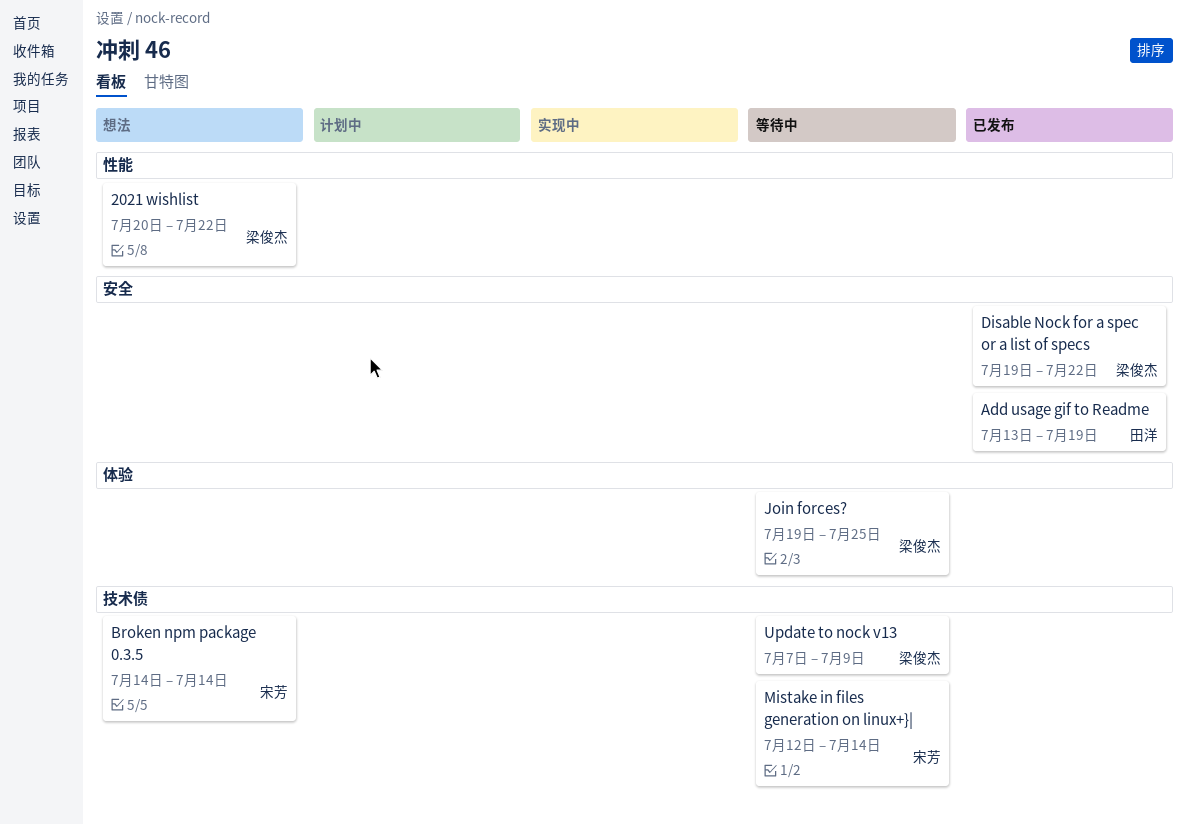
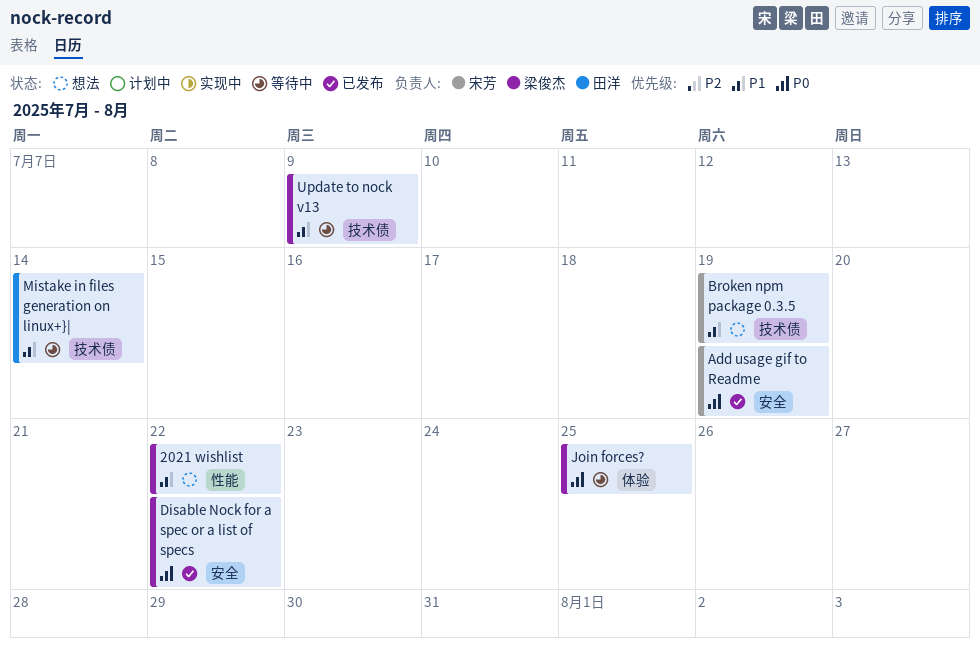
Add usage gif to Readme, owner: 田洋 -> 宋芳
Broken npm package 0.3.5, due: Jul 14 -> Jul 19
Mistake in files generation on linux+}|, owner: 宋芳 -> 田洋

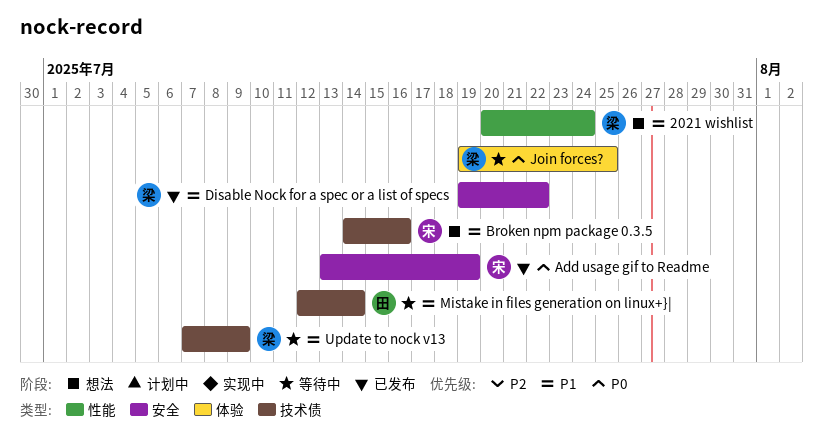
2021 wishlist, due: Jul 22 -> Jul 24
Broken npm package 0.3.5, due: Jul 19 -> Jul 16
Disable Nock for a spec or a list of specs, priority: P0 -> P1

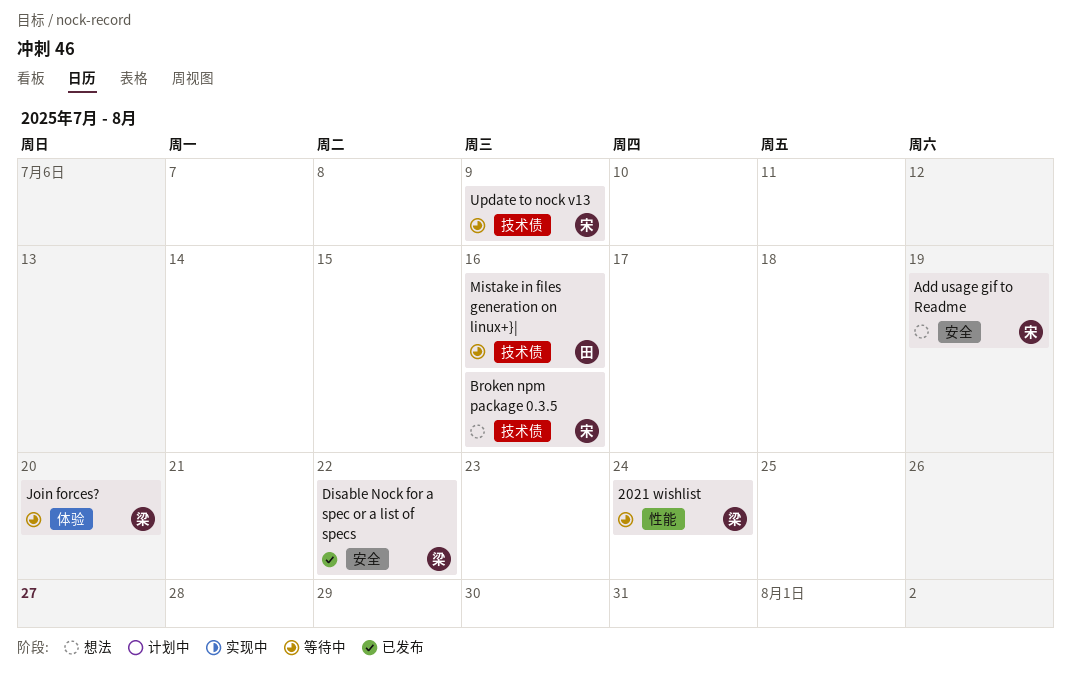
2021 wishlist, status: 想法 -> 等待中
Add usage gif to Readme, status: 已发布 -> 想法
Join forces?, due: Jul 25 -> Jul 20
Mistake in files generation on linux+}|, due: Jul 14 -> Jul 16
Update to nock v13, owner: 梁 -> 宋

